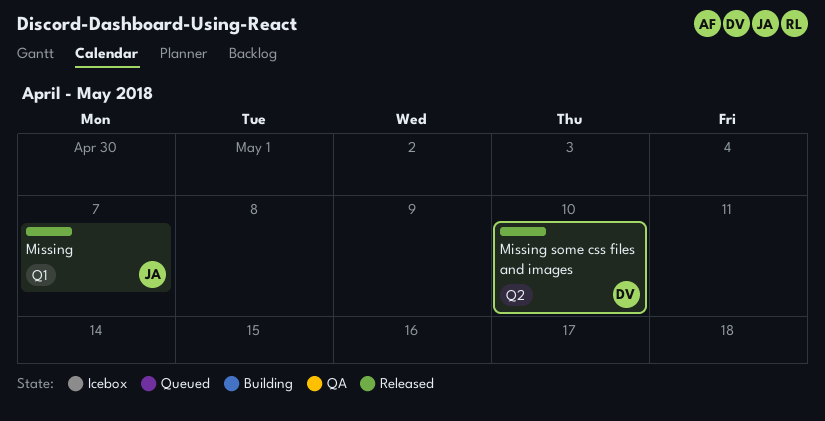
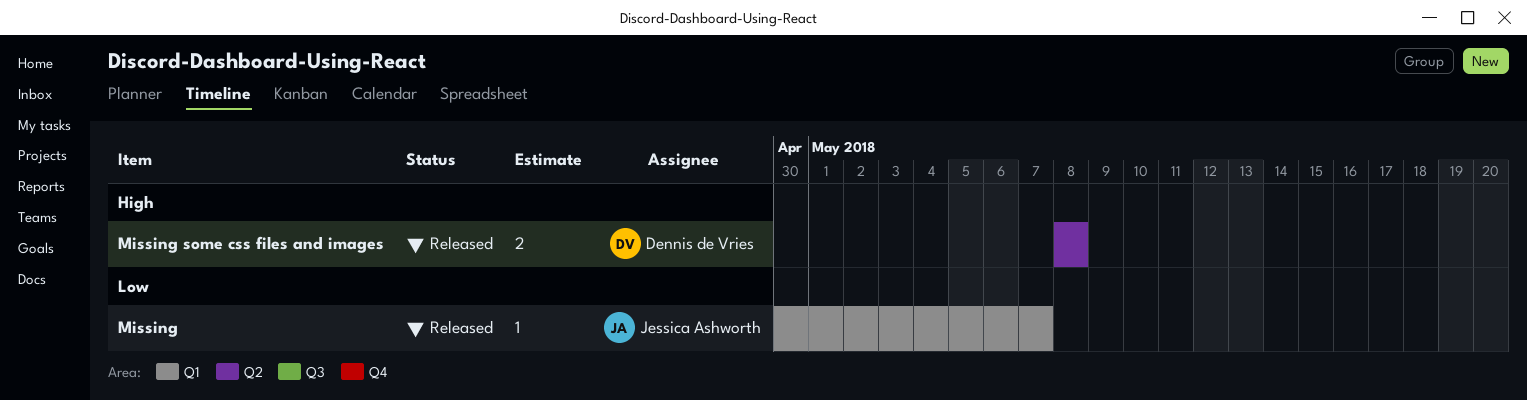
Missing some css files and images, due: May 10 -> May 8

